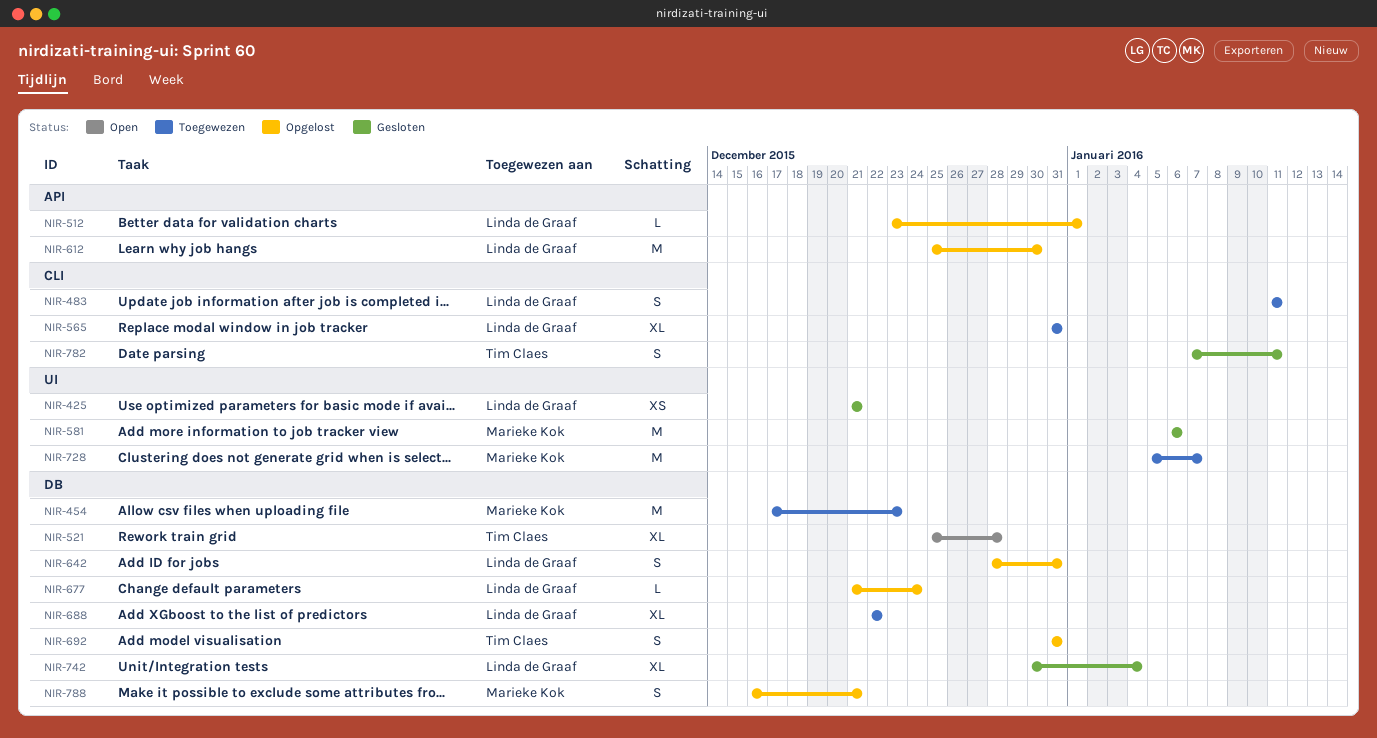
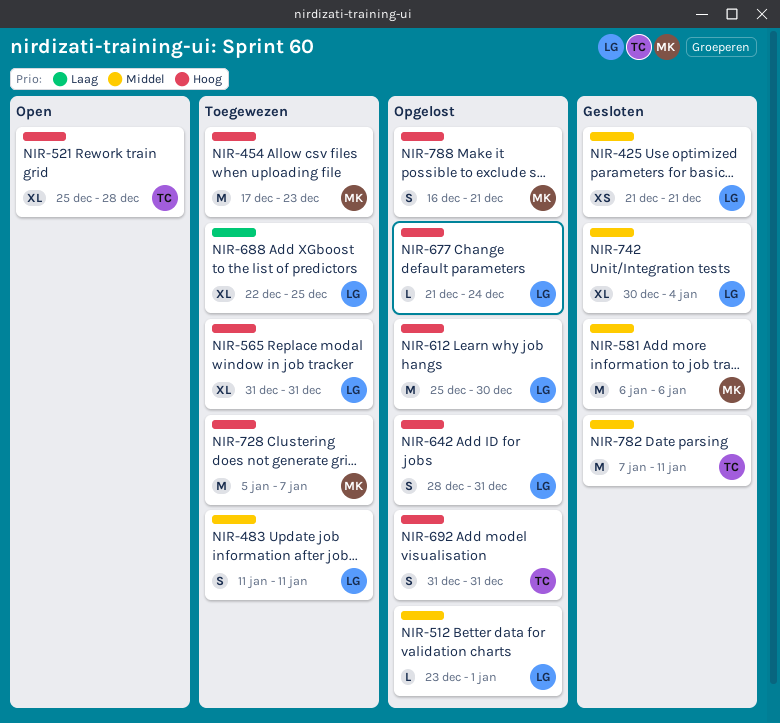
NIR-688, due: Dec 22 -> Dec 25
NIR-782, estimate: S -> M

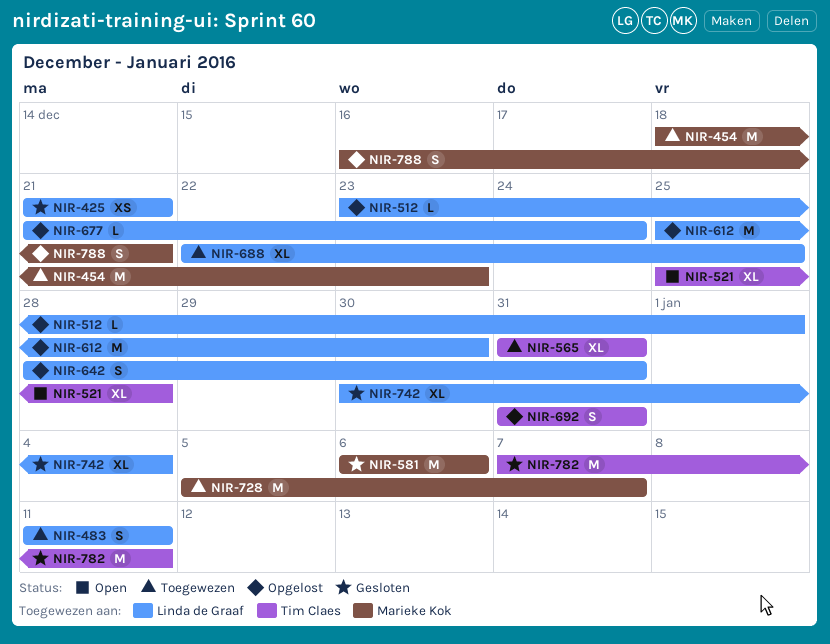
NIR-454, start: Dec 17 -> Dec 18
NIR-565, owner: Linda de Graaf -> Tim Claes

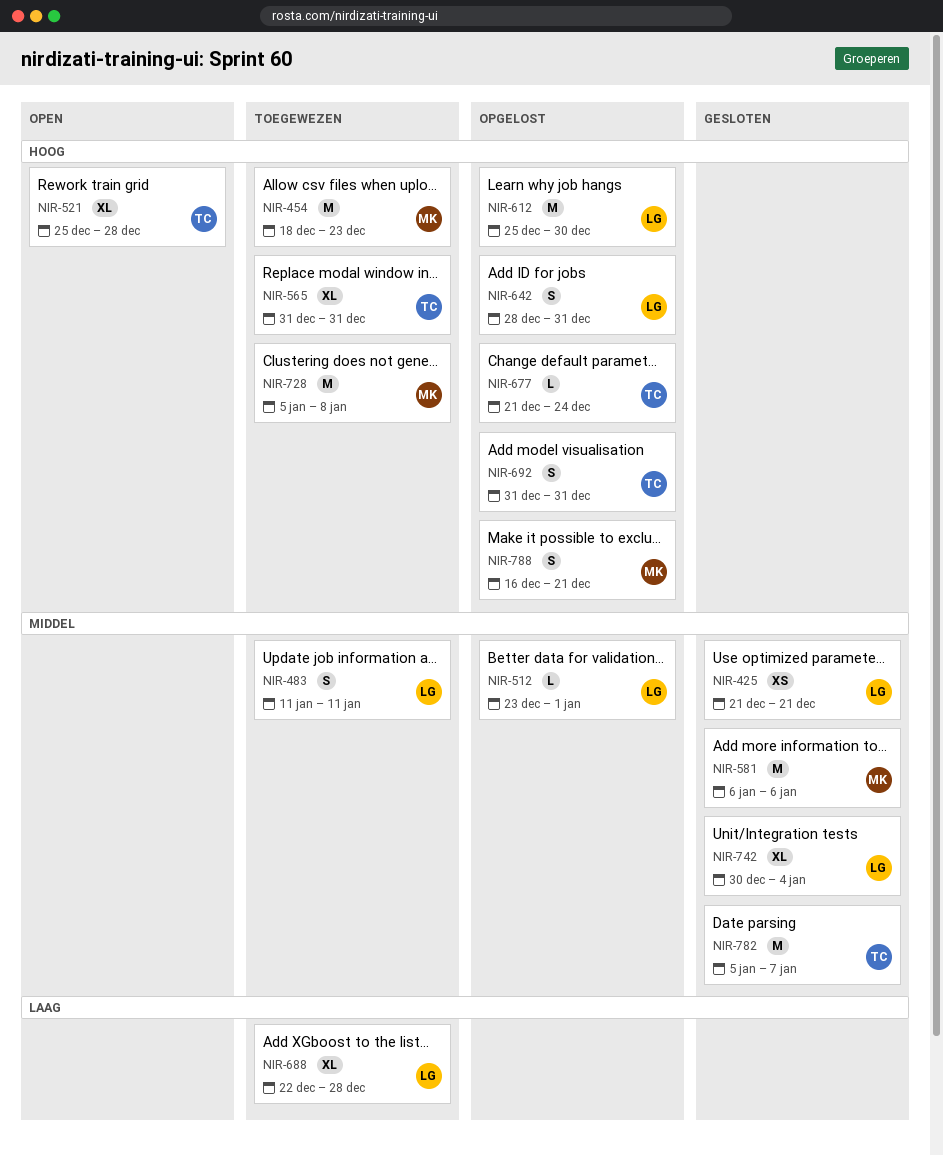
NIR-677, owner: Linda de Graaf -> Tim Claes
NIR-688, due: Dec 25 -> Dec 28
NIR-728, due: Jan 7 -> Jan 8
NIR-782, start: Jan 7 -> Jan 5
NIR-782, due: Jan 11 -> Jan 7

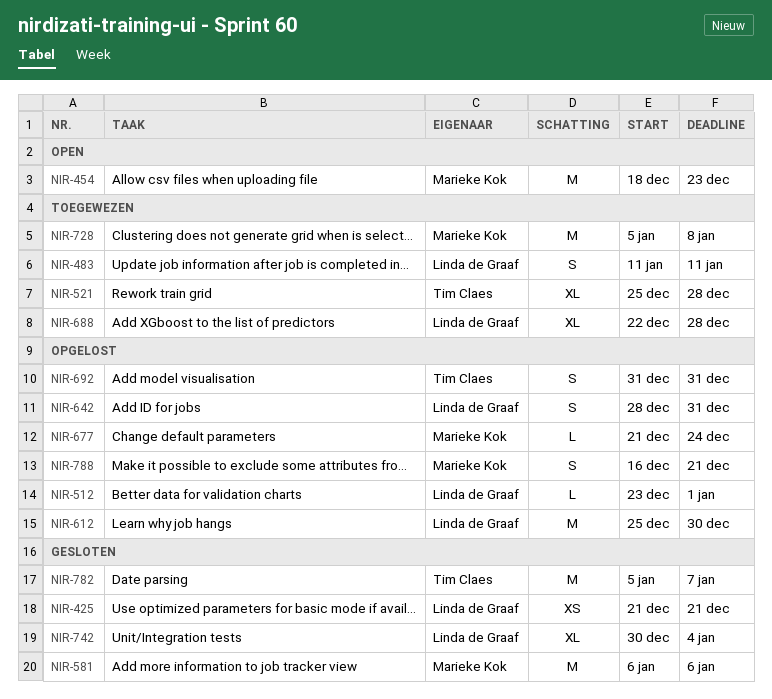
NIR-454, status: Toegewezen -> Open
NIR-521, status: Open -> Toegewezen
NIR-565: present -> none
NIR-677, owner: Tim Claes -> Marieke Kok

